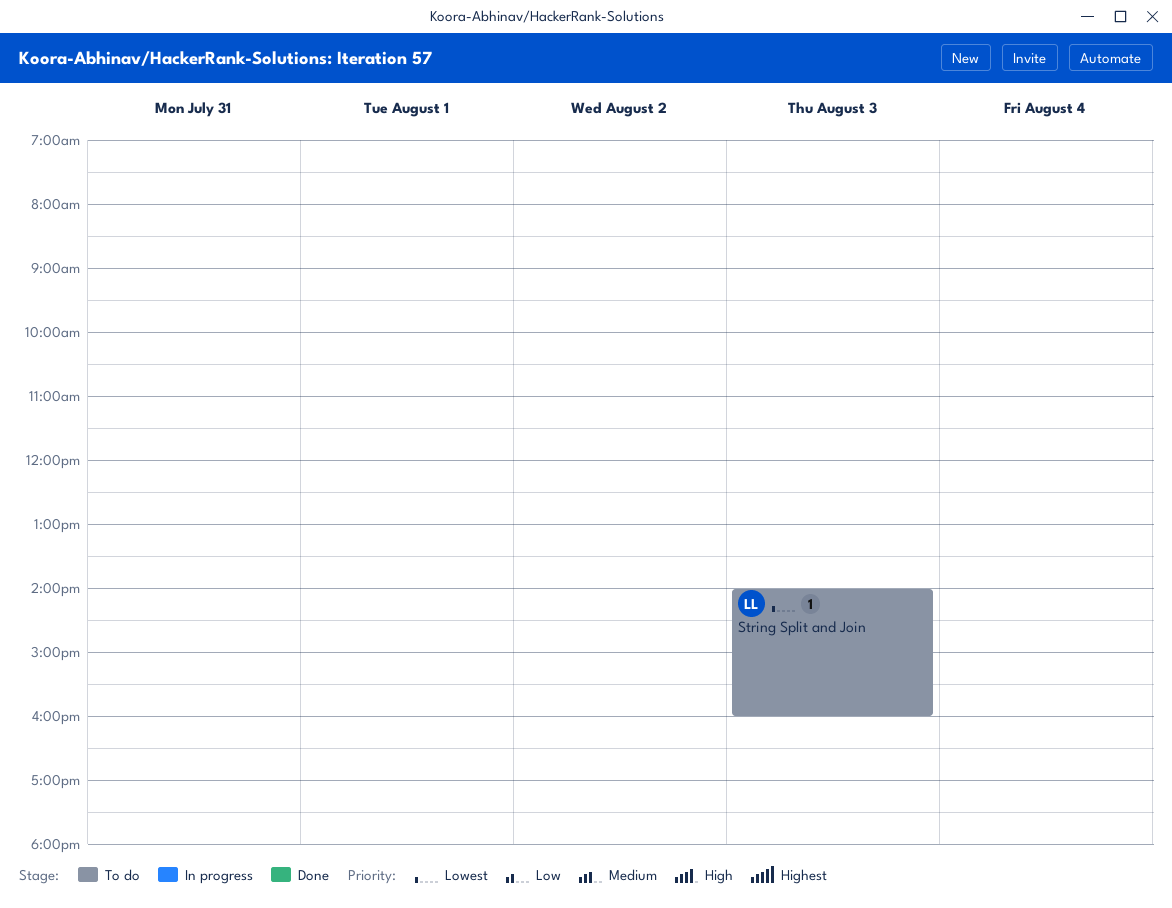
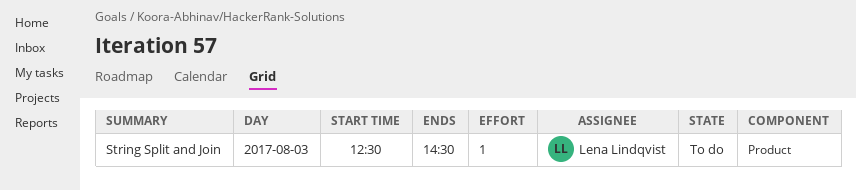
String Split and Join, begins: 14:00 -> 12:30
String Split and Join, ends: 16:00 -> 14:30

